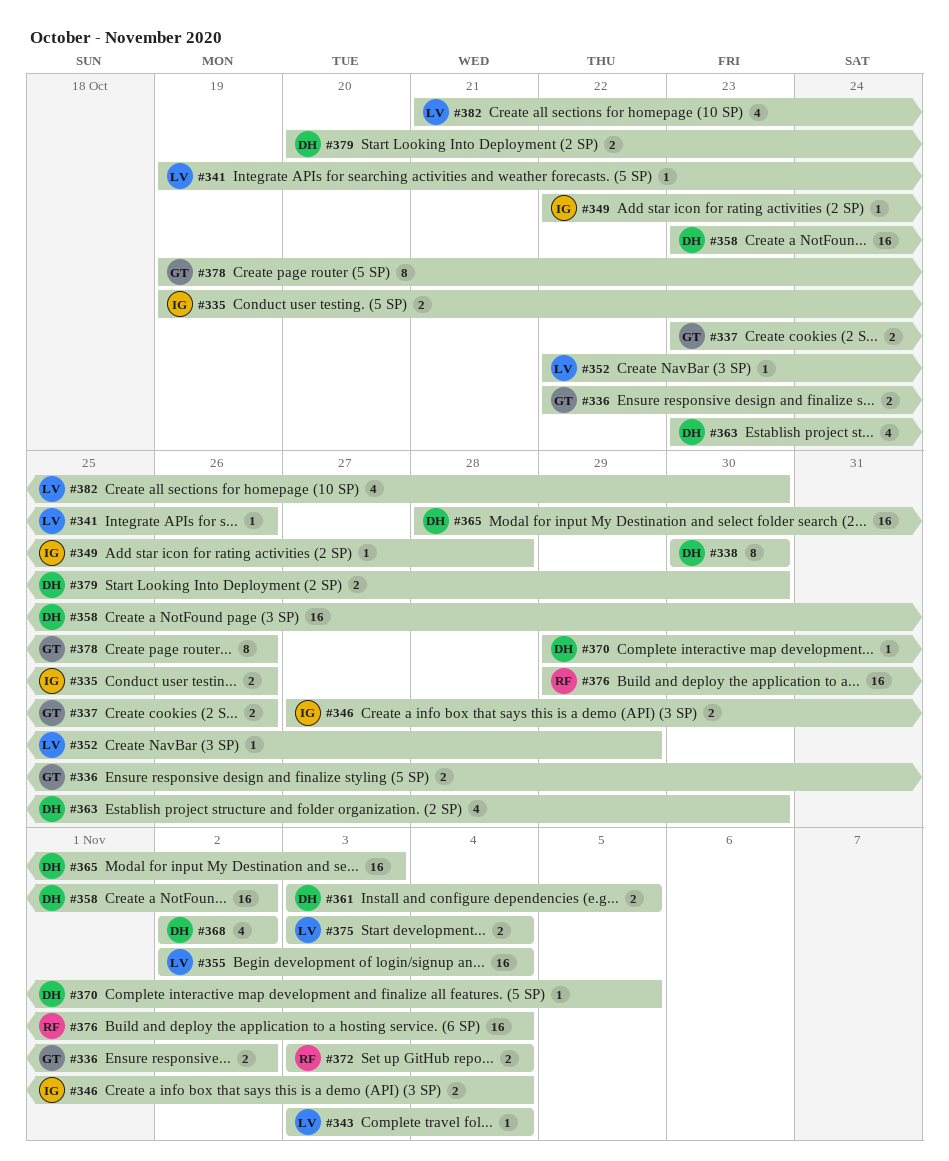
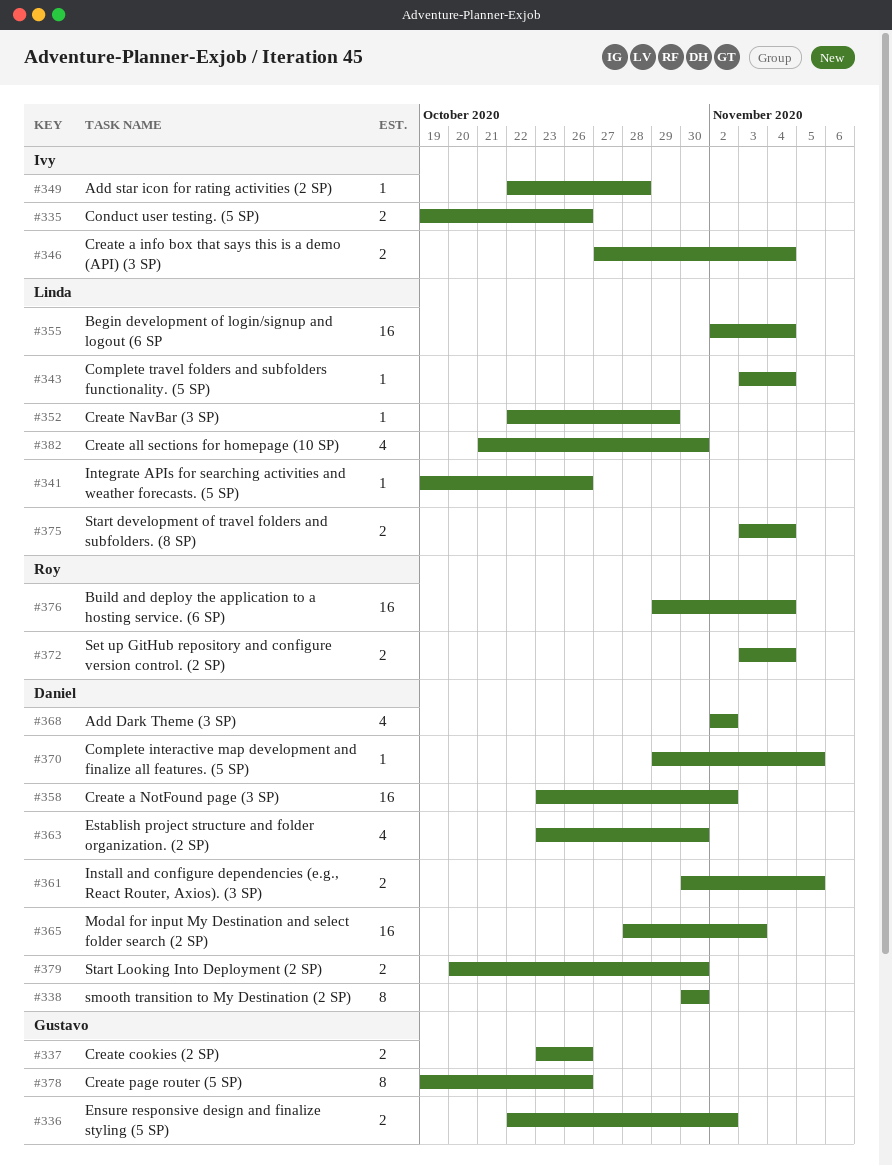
#361, start: Nov 3 -> Oct 30

